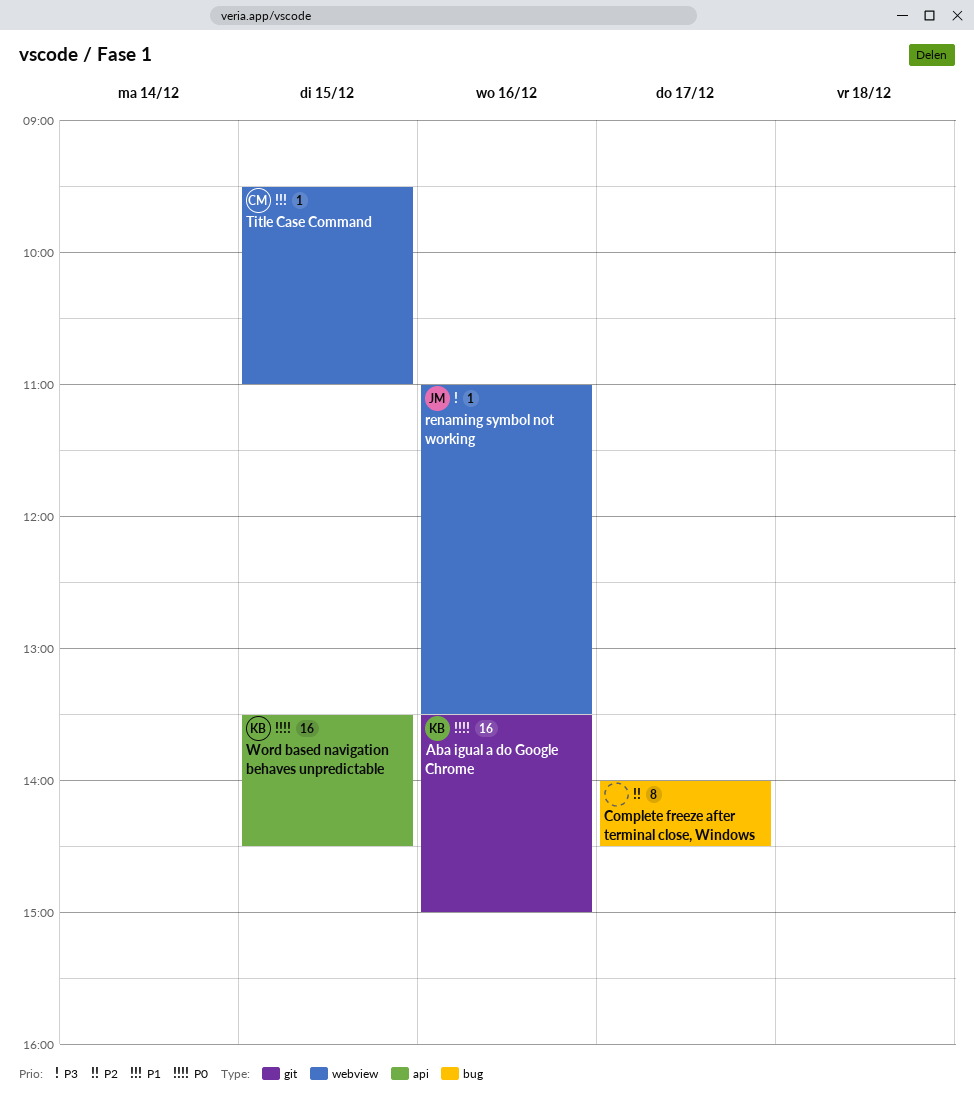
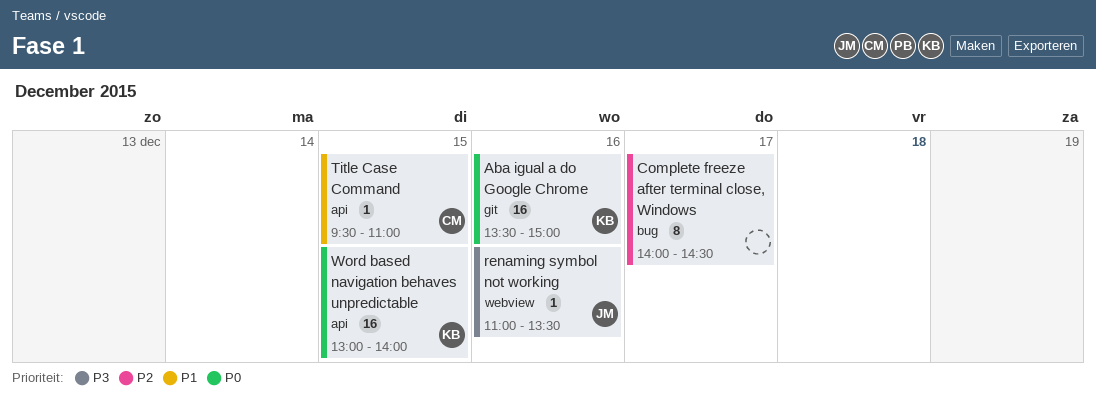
Title Case Command, label: webview -> api
Word based navigation behaves unpredictable, begins: 13:30 -> 13:00
Word based navigation behaves unpredictable, ends: 14:30 -> 14:00

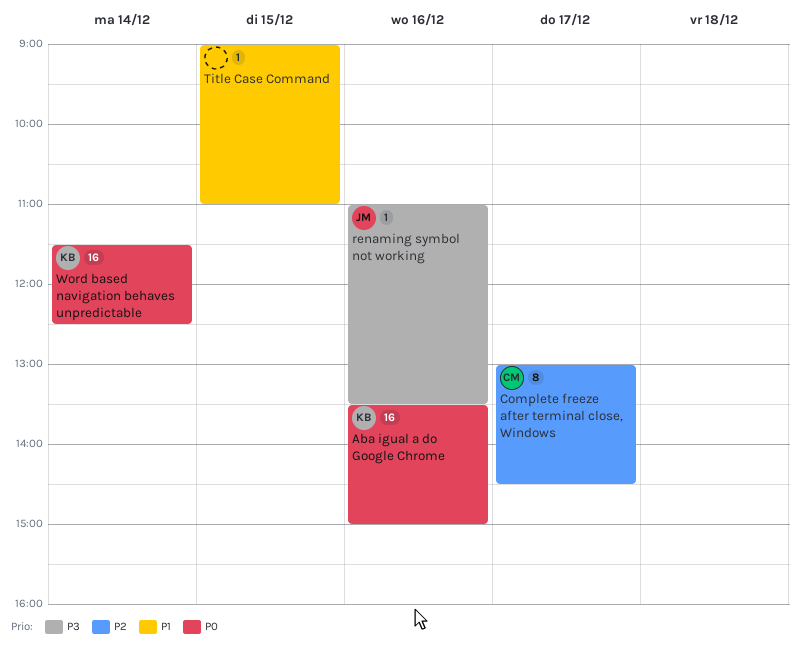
Complete freeze after terminal close, Windows, owner: none -> CM
Complete freeze after terminal close, Windows, begins: 14:00 -> 13:00
Title Case Command, owner: CM -> none
Title Case Command, begins: 09:30 -> 09:00
Word based navigation behaves unpredictable, day: Dec 15 -> Dec 14
Word based navigation behaves unpredictable, begins: 13:00 -> 11:30
Word based navigation behaves unpredictable, ends: 14:00 -> 12:30

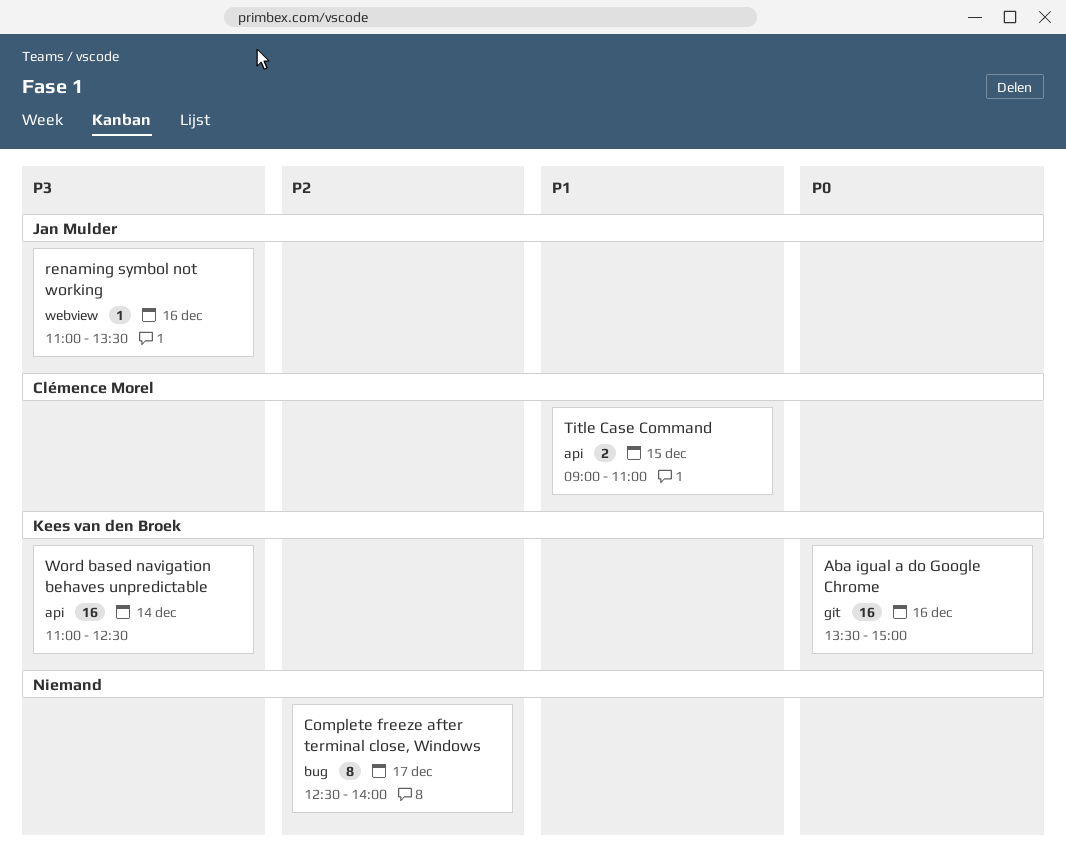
Complete freeze after terminal close, Windows, owner: Clémence Morel -> none
Complete freeze after terminal close, Windows, begins: 13:00 -> 12:30
Complete freeze after terminal close, Windows, ends: 14:30 -> 14:00
Title Case Command, owner: none -> Clémence Morel
Title Case Command, estimate: 1 -> 2
Word based navigation behaves unpredictable, priority: P0 -> P3
Word based navigation behaves unpredictable, begins: 11:30 -> 11:00

